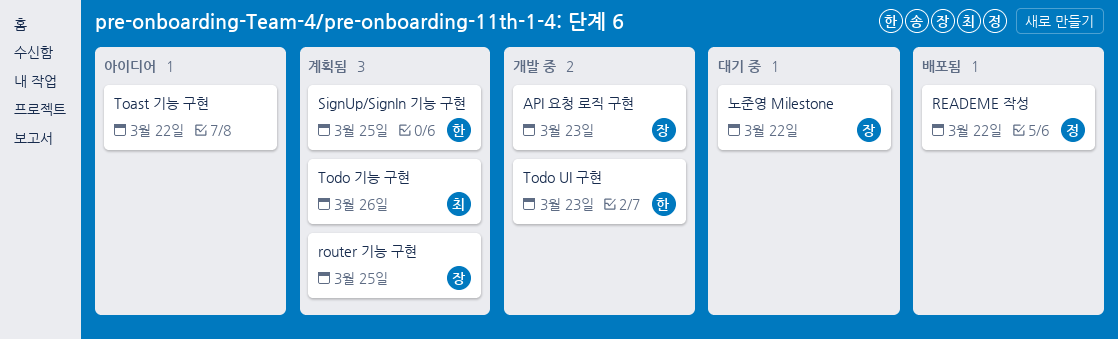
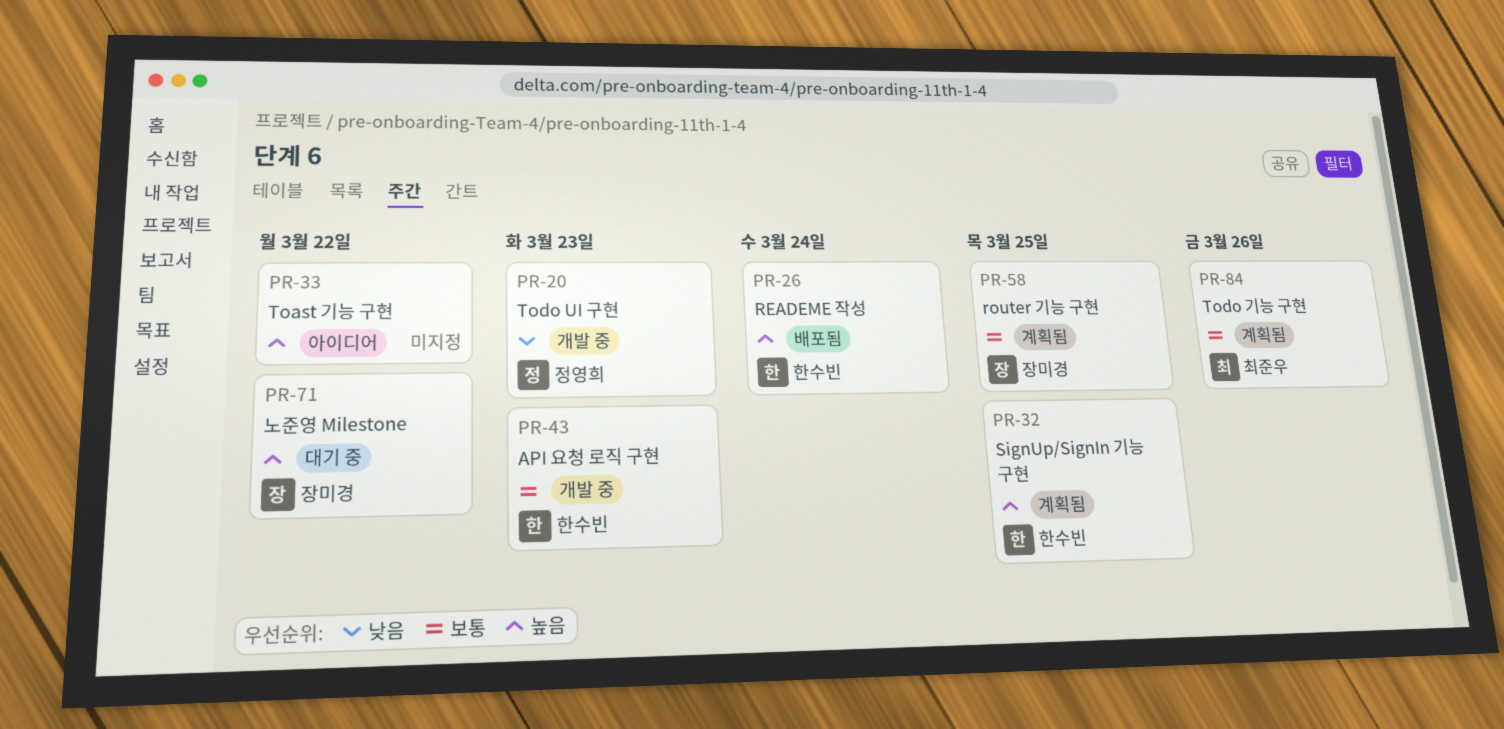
API 요청 로직 구현, owner: 장미경 -> 한수빈
READEME 작성, owner: 정영희 -> 한수빈
READEME 작성, due: Mar 22 -> Mar 24
Todo UI 구현, owner: 한수빈 -> 정영희

